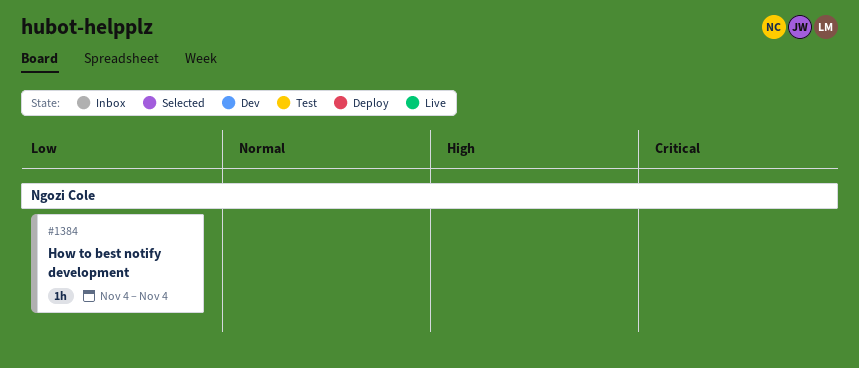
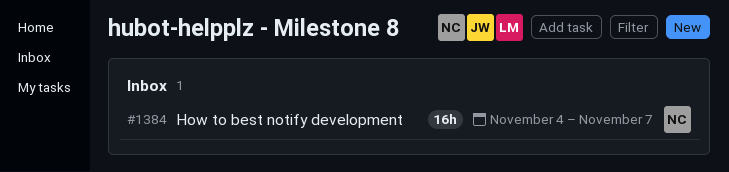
#1384, estimate: 1h -> 16h
#1384, due: Nov 4 -> Nov 7

